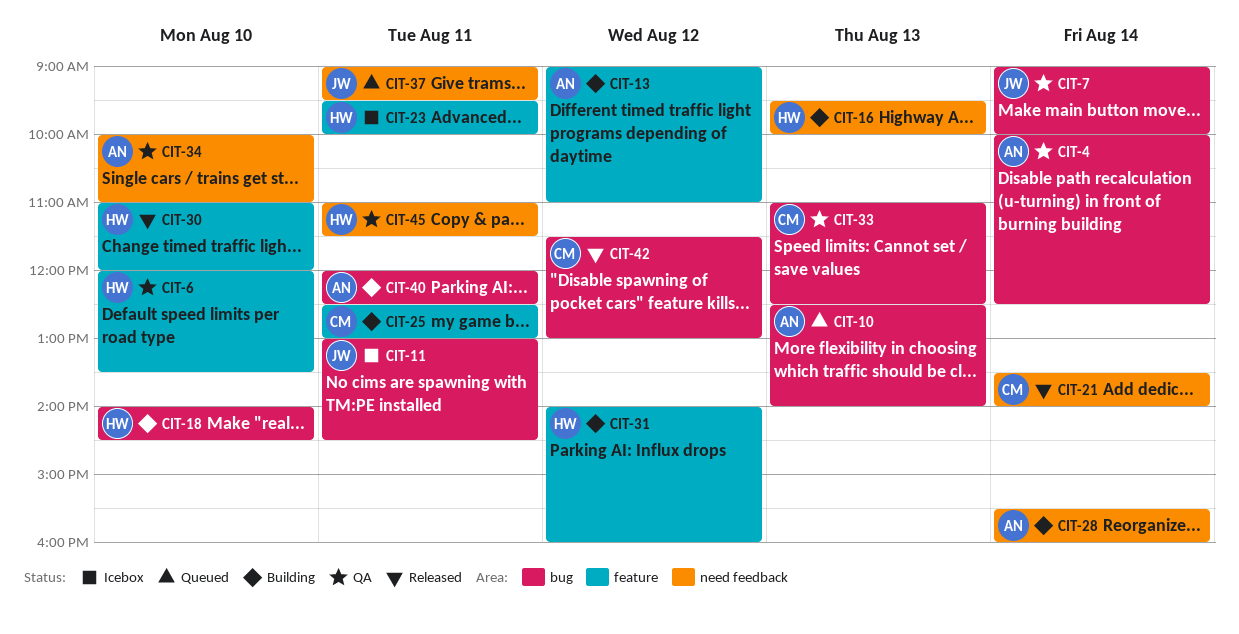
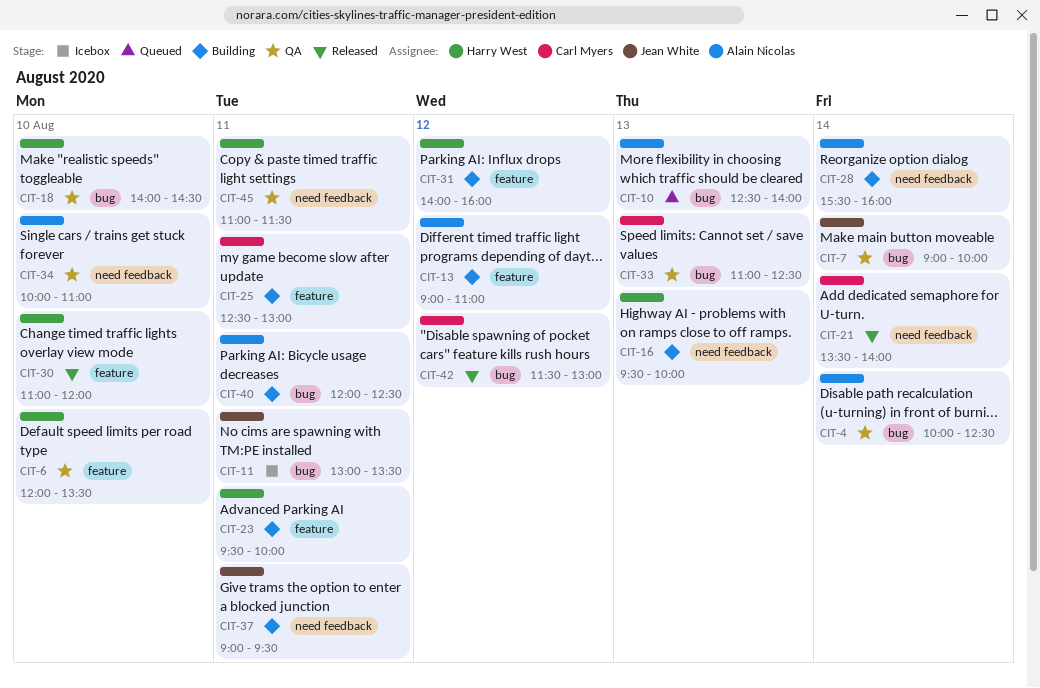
CIT-11, ends: 14:30 -> 13:30
CIT-18, status: Building -> QA
CIT-23, status: Icebox -> Building
CIT-37, status: Queued -> Building

